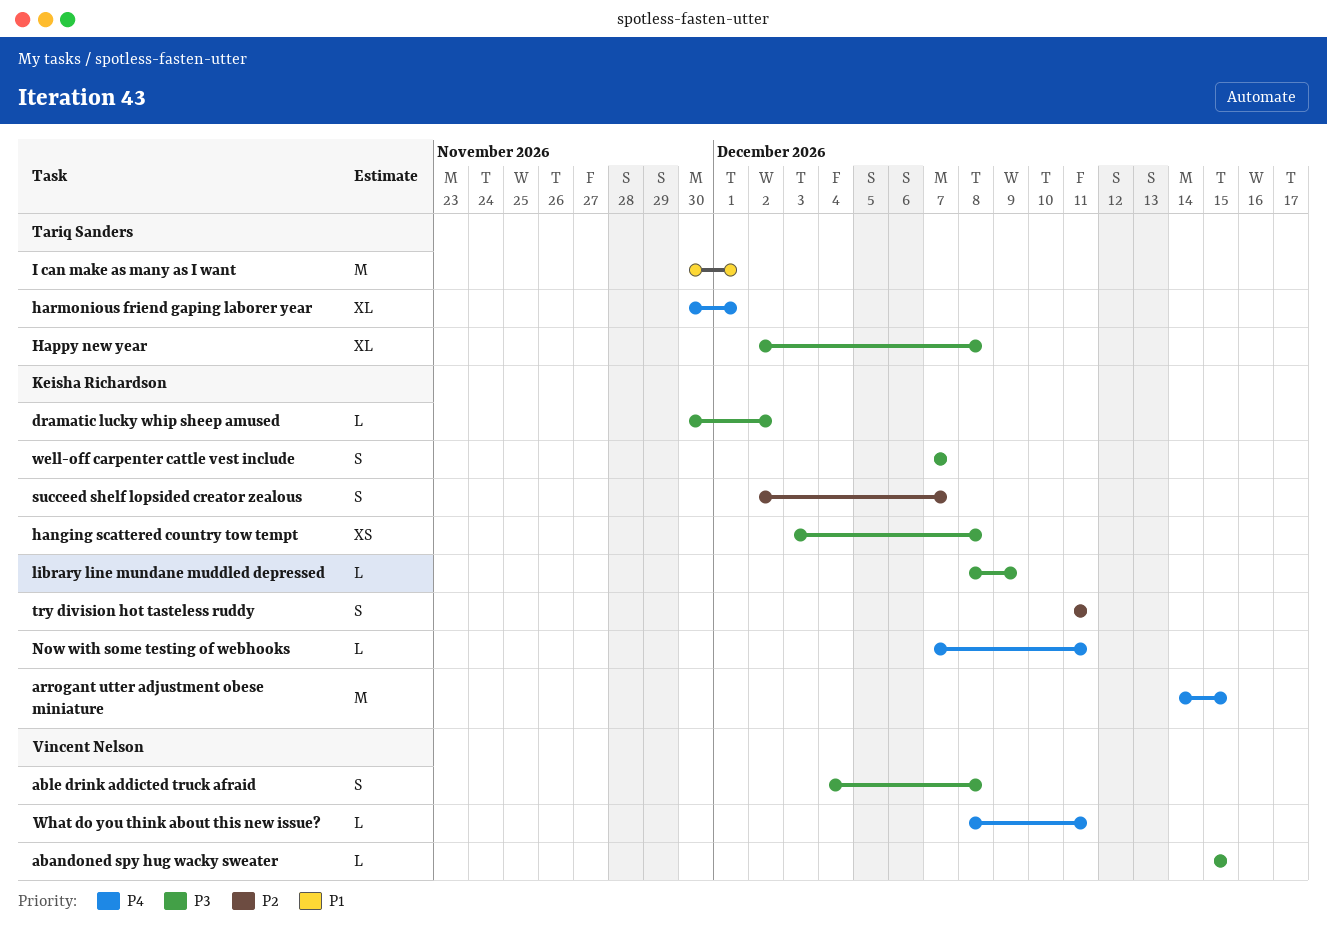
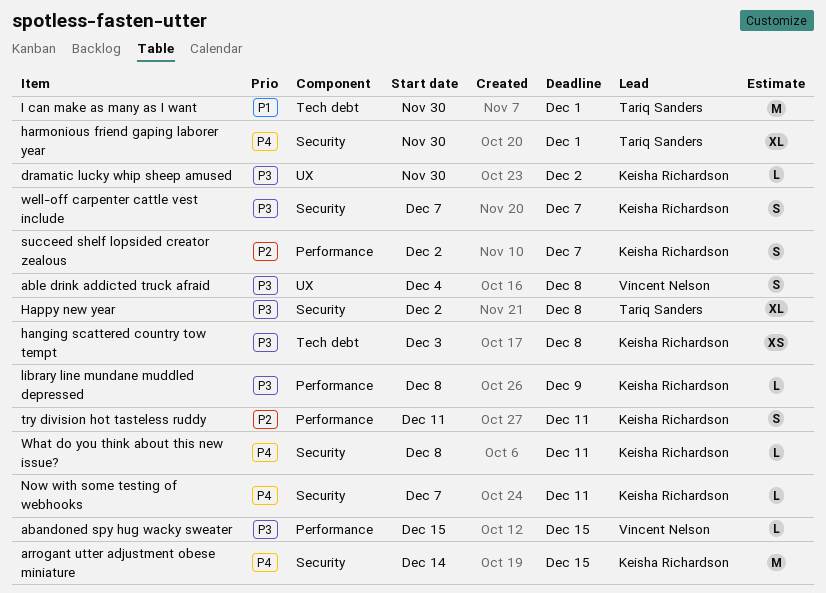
What do you think about this new issue?, owner: Vincent Nelson -> Keisha Richardson

